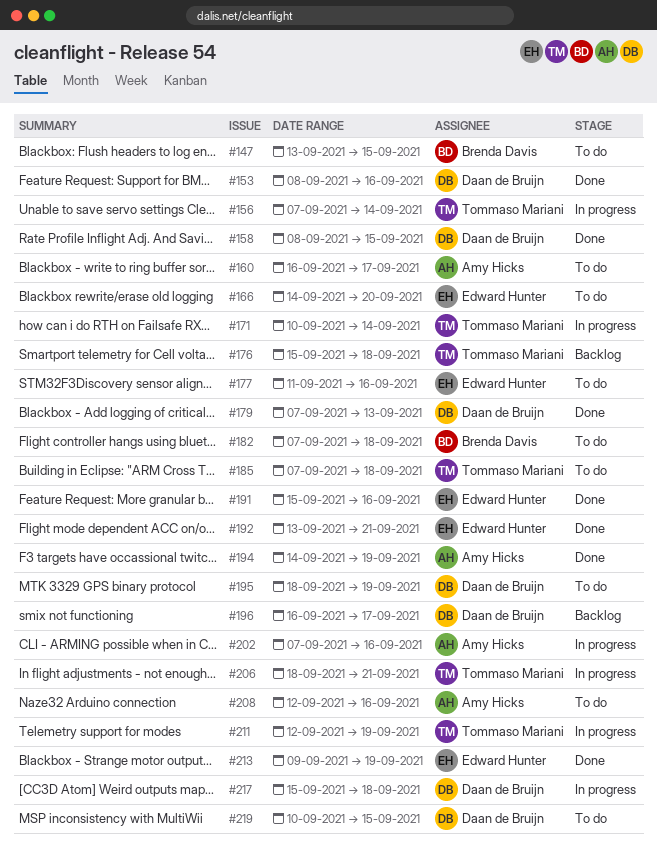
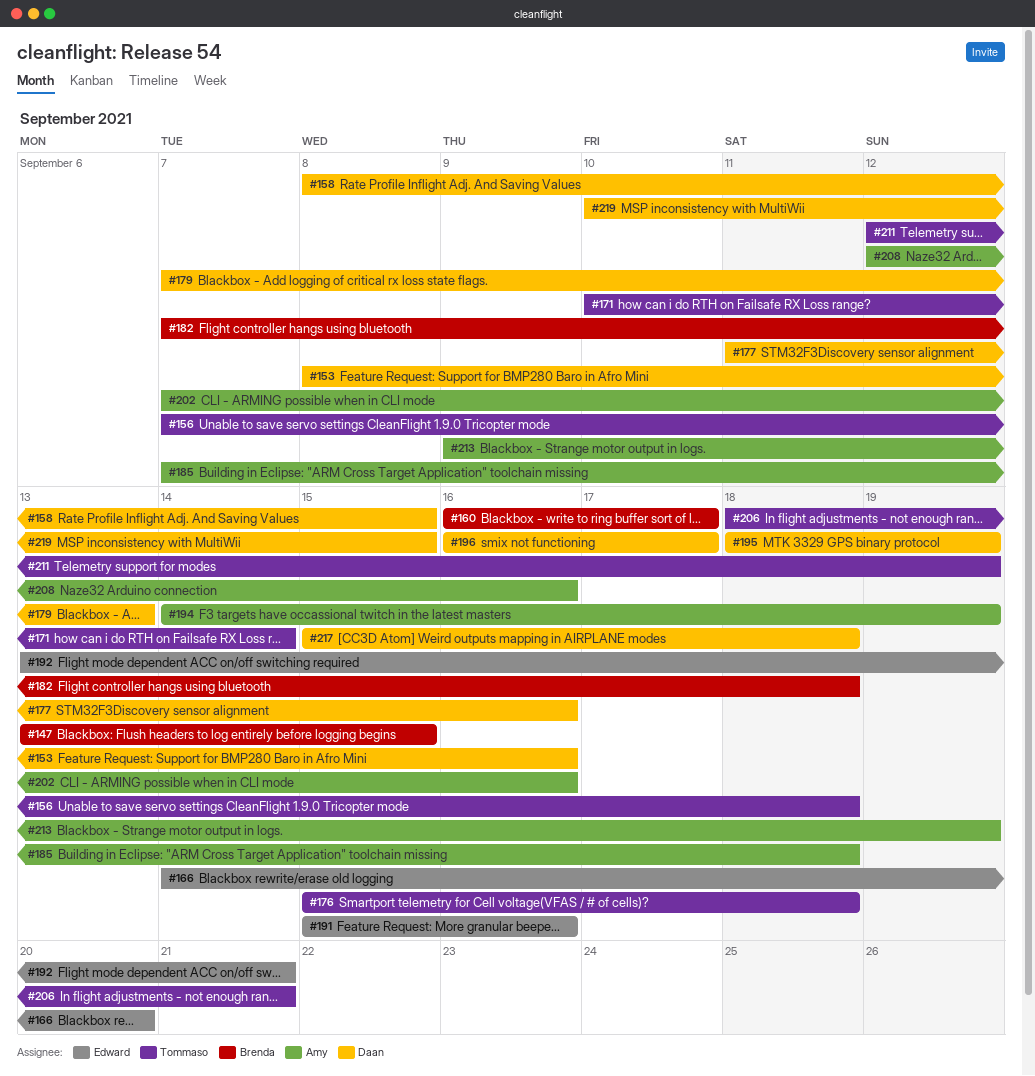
#156, due: Sep 14 -> Sep 18
#160, owner: Amy Hicks -> Brenda Davis
#177, owner: Edward Hunter -> Daan de Bruijn
#185, owner: Tommaso Mariani -> Amy Hicks
#213, owner: Edward Hunter -> Amy Hicks

